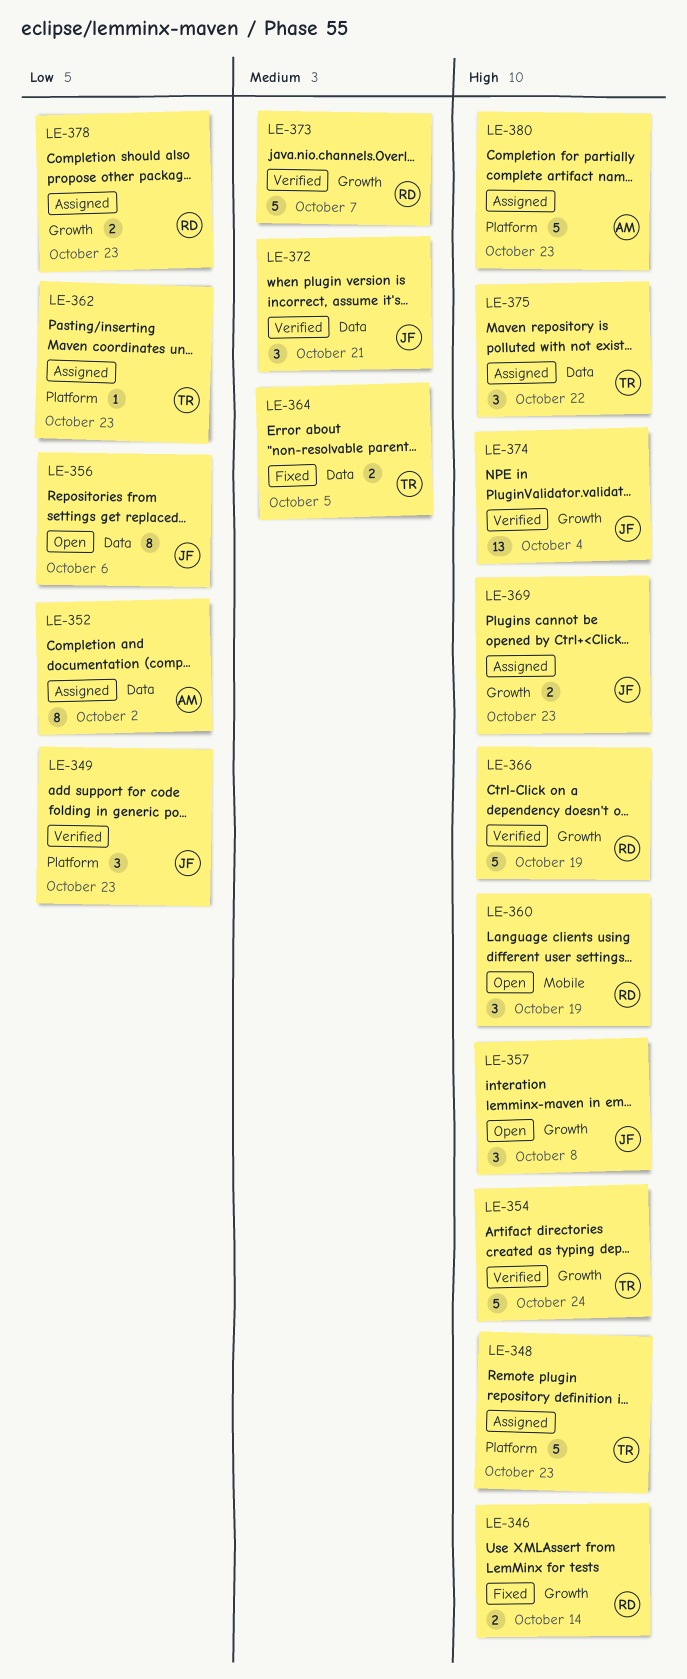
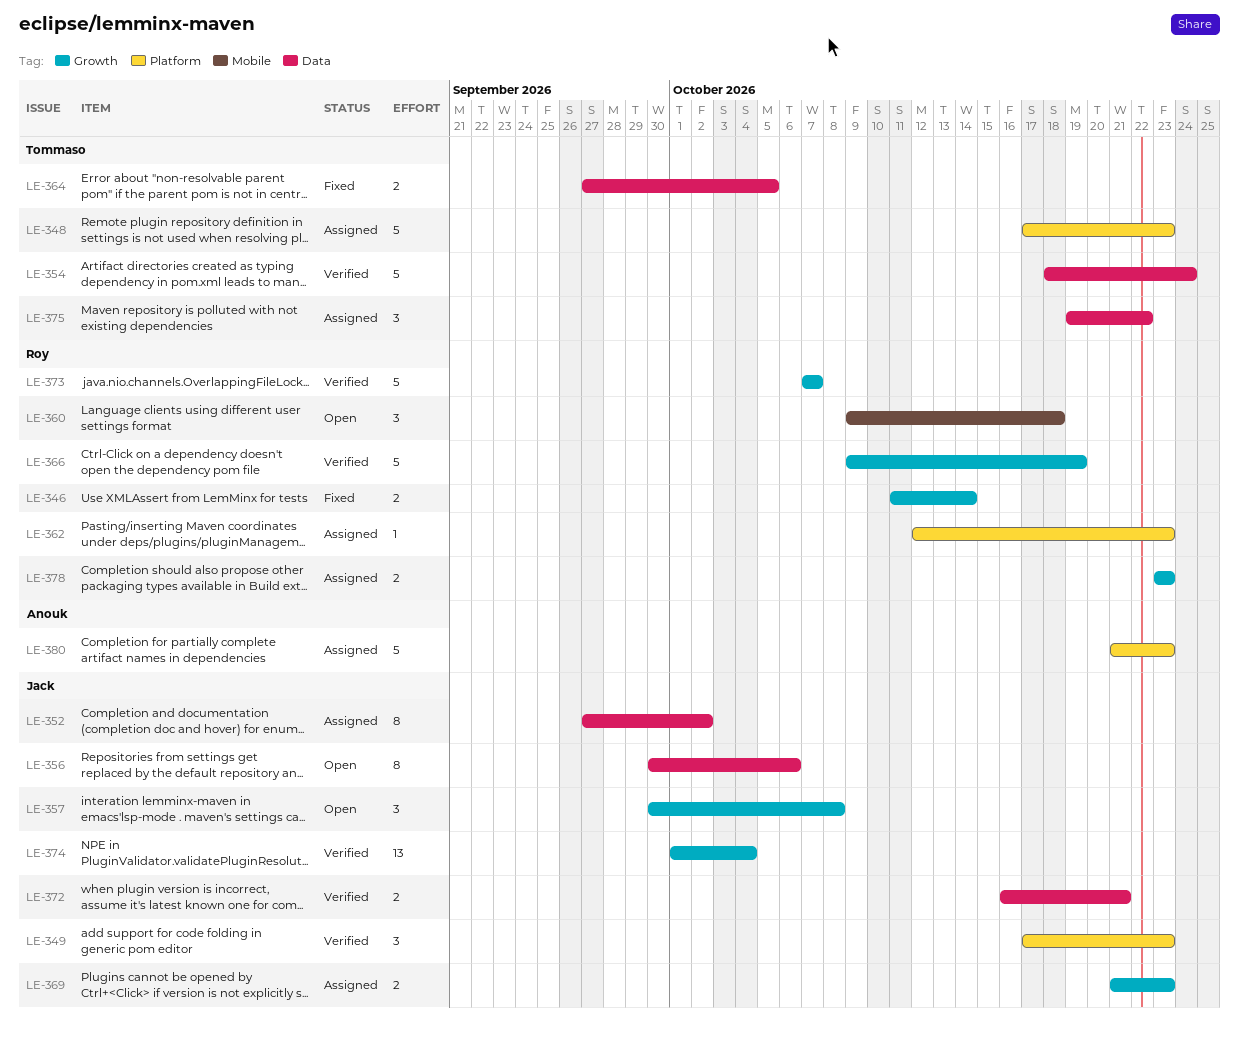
LE-352, owner: Anouk -> Jack
LE-354, label: Growth -> Data
LE-360, due: Oct 19 -> Oct 18
LE-362, owner: Tommaso -> Roy
LE-372, estimate: 3 -> 2

